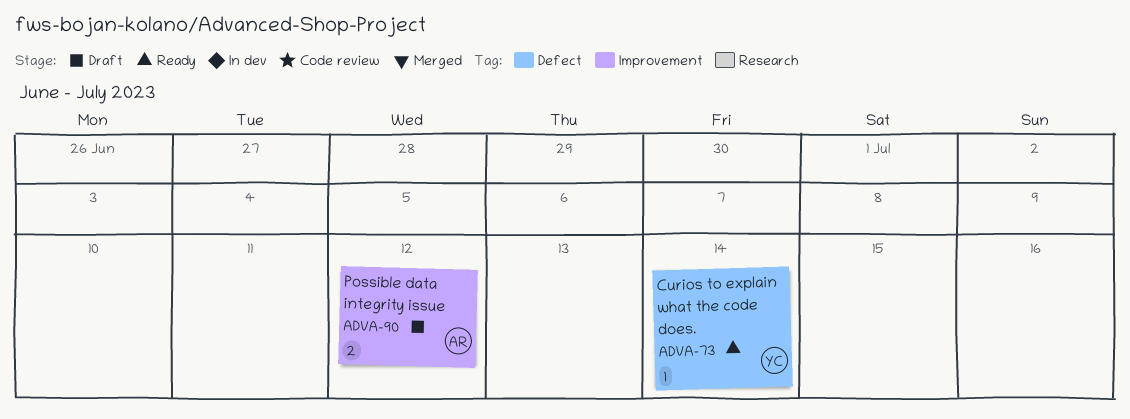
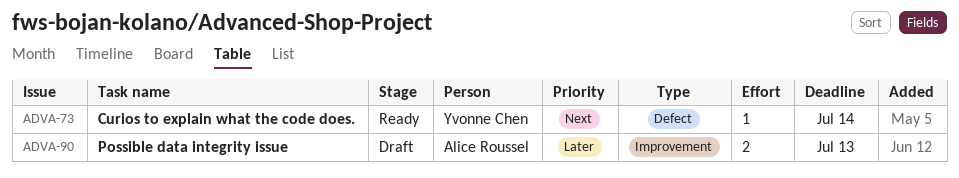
ADVA-90, due: Jul 12 -> Jul 13

